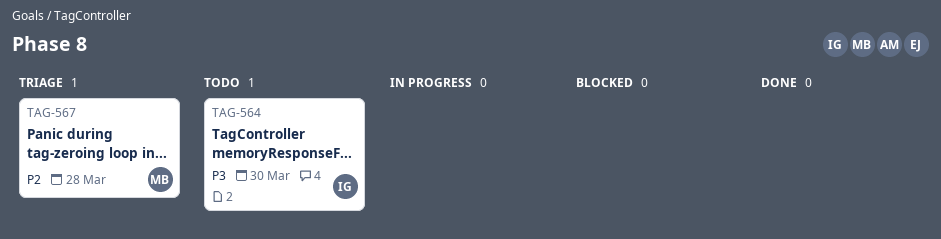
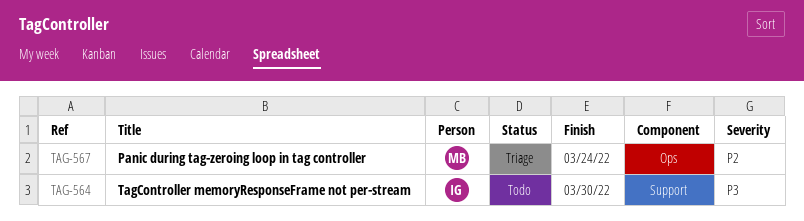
TAG-567, due: Mar 28 -> Mar 24

